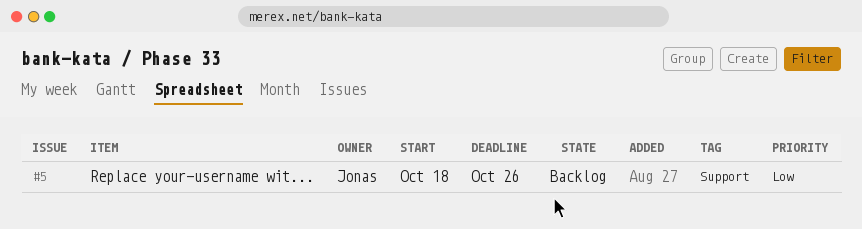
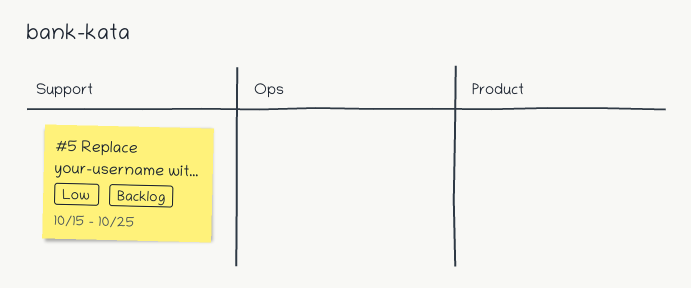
#5, start: Oct 18 -> Oct 15
#5, due: Oct 26 -> Oct 25

